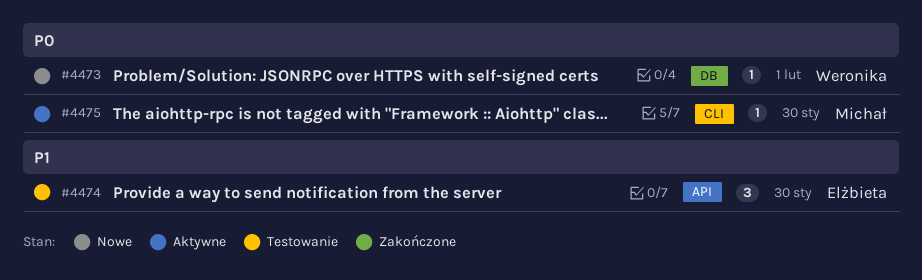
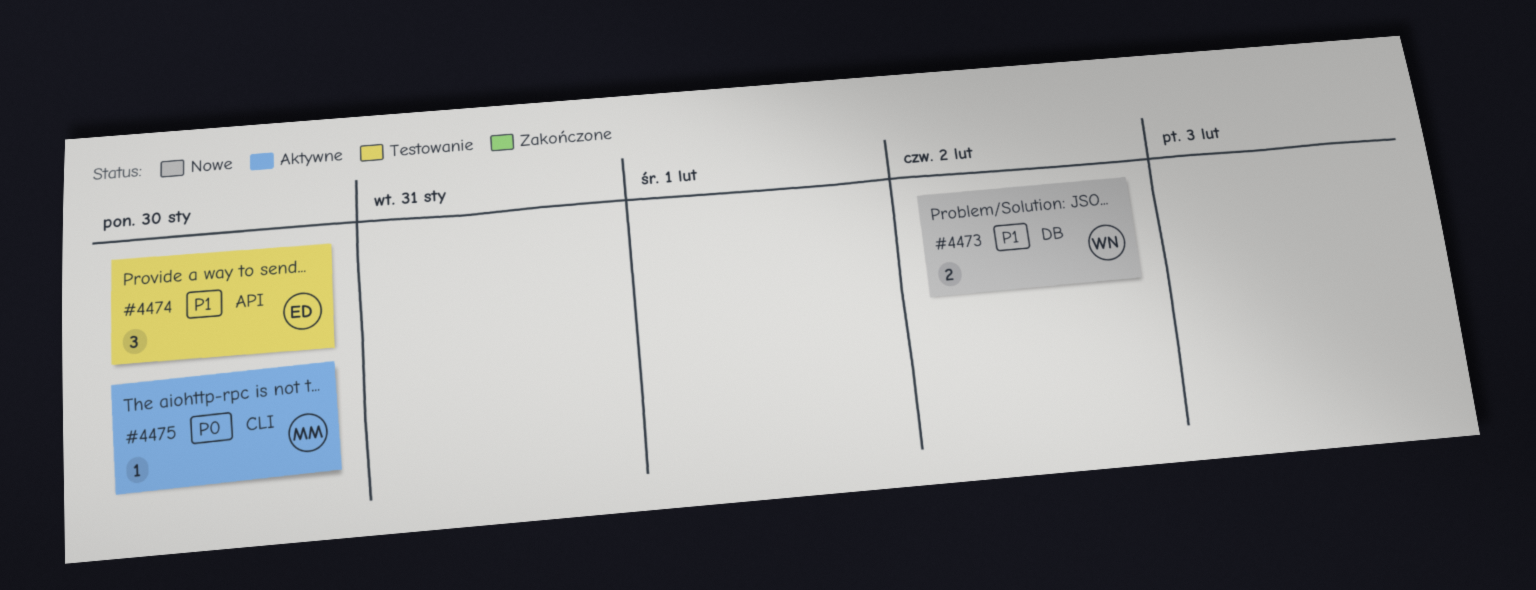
#4473, priority: P0 -> P1
#4473, estimate: 1 -> 2
#4473, due: Feb 1 -> Feb 2

